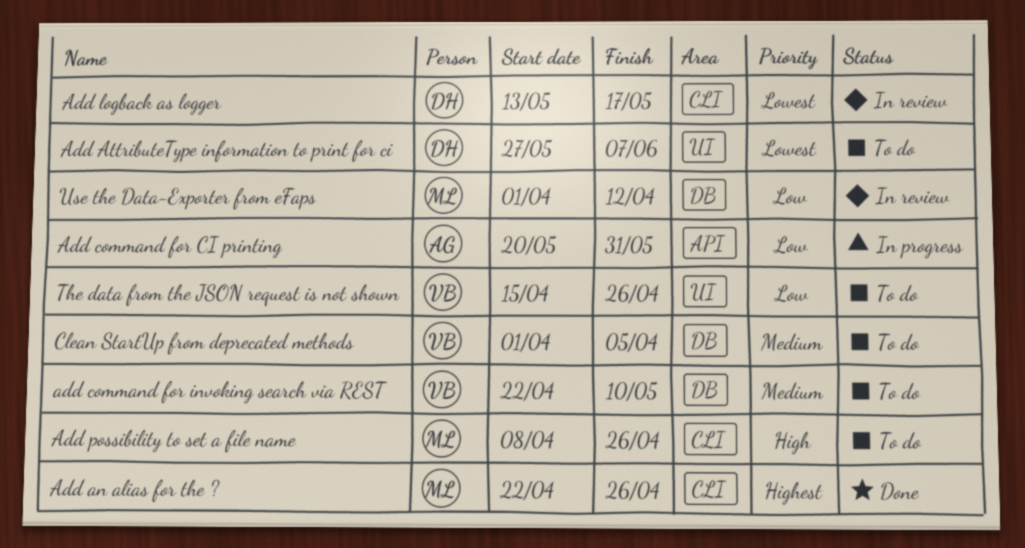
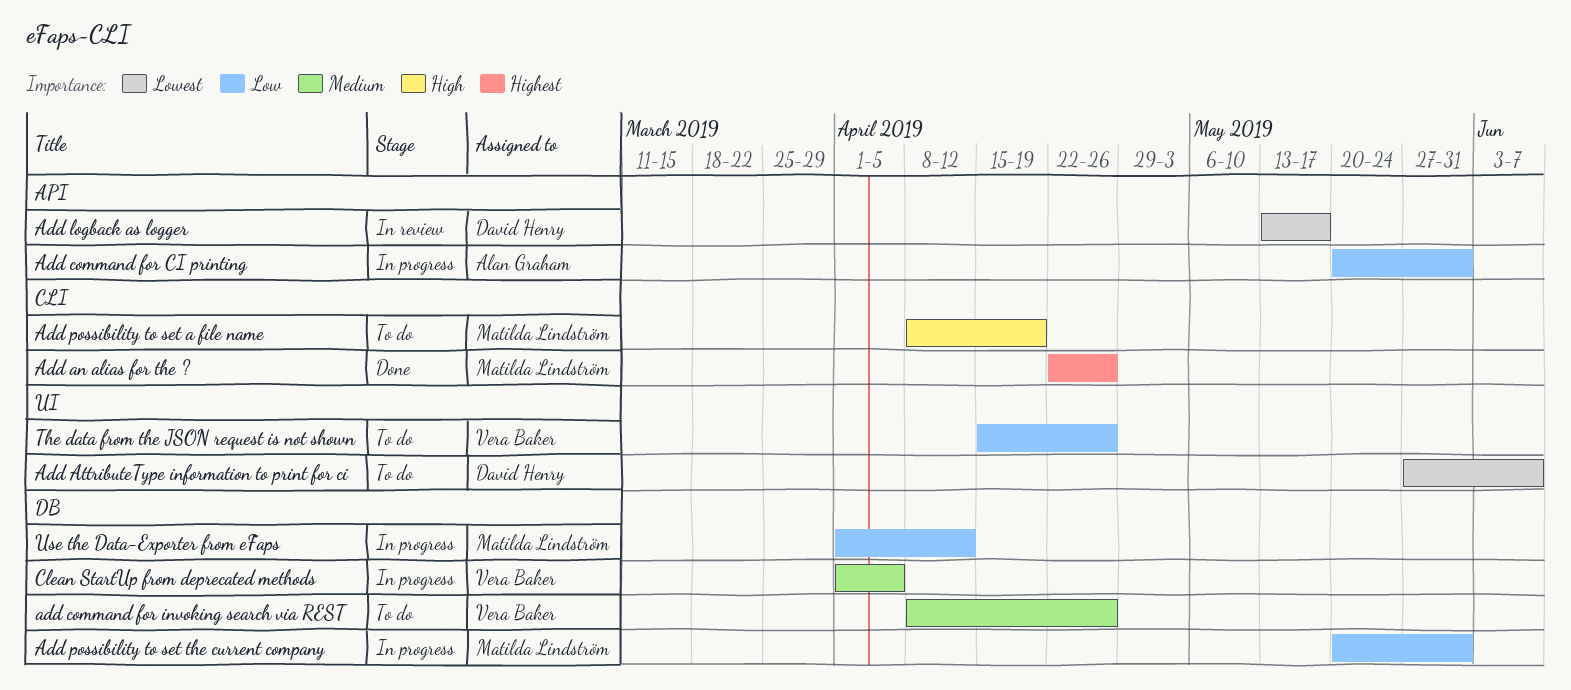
add command for invoking search via REST, start: Apr 22 -> Apr 8
add command for invoking search via REST, due: May 10 -> Apr 26
Add logback as logger, label: CLI -> API
Add possibility to set a file name, due: Apr 26 -> Apr 19
Add possibility to set the current company: none -> present
Clean StartUp from deprecated methods, status: To do -> In progress
Use the Data-Exporter from eFaps, status: In review -> In progress

